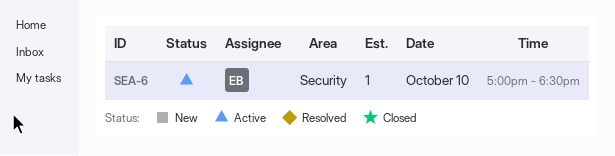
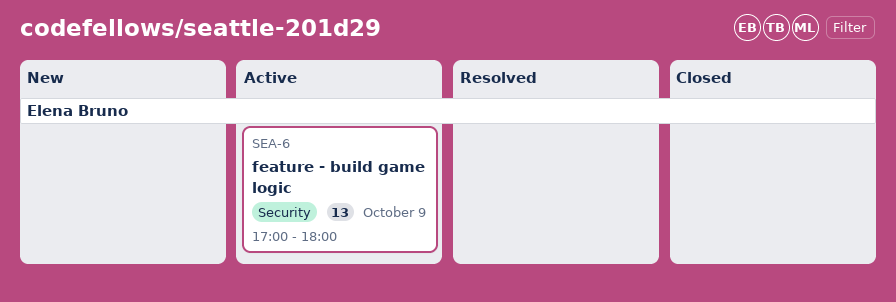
SEA-6, estimate: 1 -> 13
SEA-6, day: Oct 10 -> Oct 9
SEA-6, ends: 18:30 -> 18:00

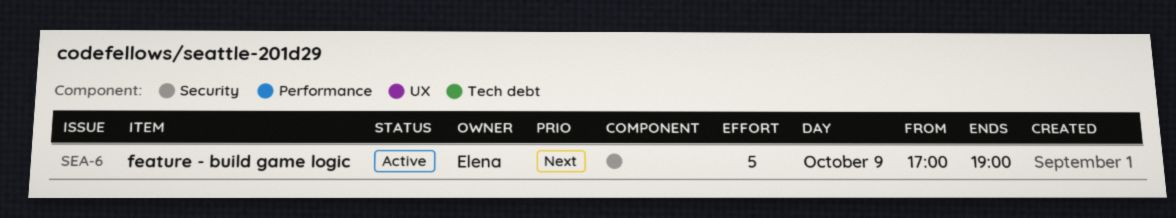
SEA-6, estimate: 13 -> 5
SEA-6, ends: 18:00 -> 19:00

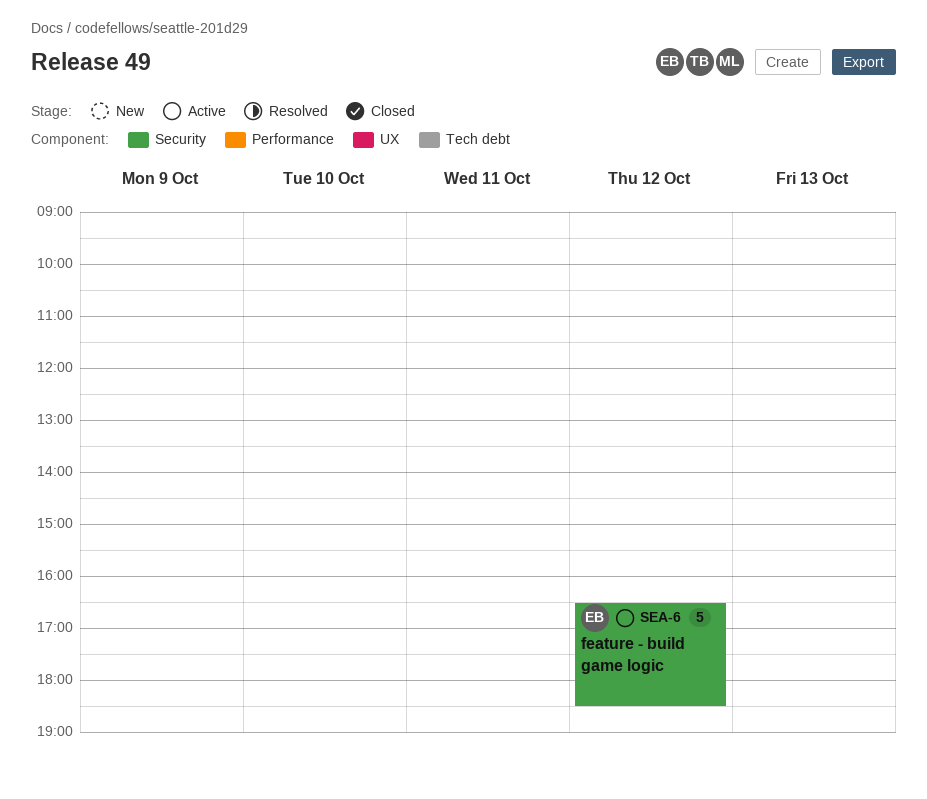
SEA-6, day: Oct 9 -> Oct 12
SEA-6, begins: 17:00 -> 16:30
SEA-6, ends: 19:00 -> 18:30

